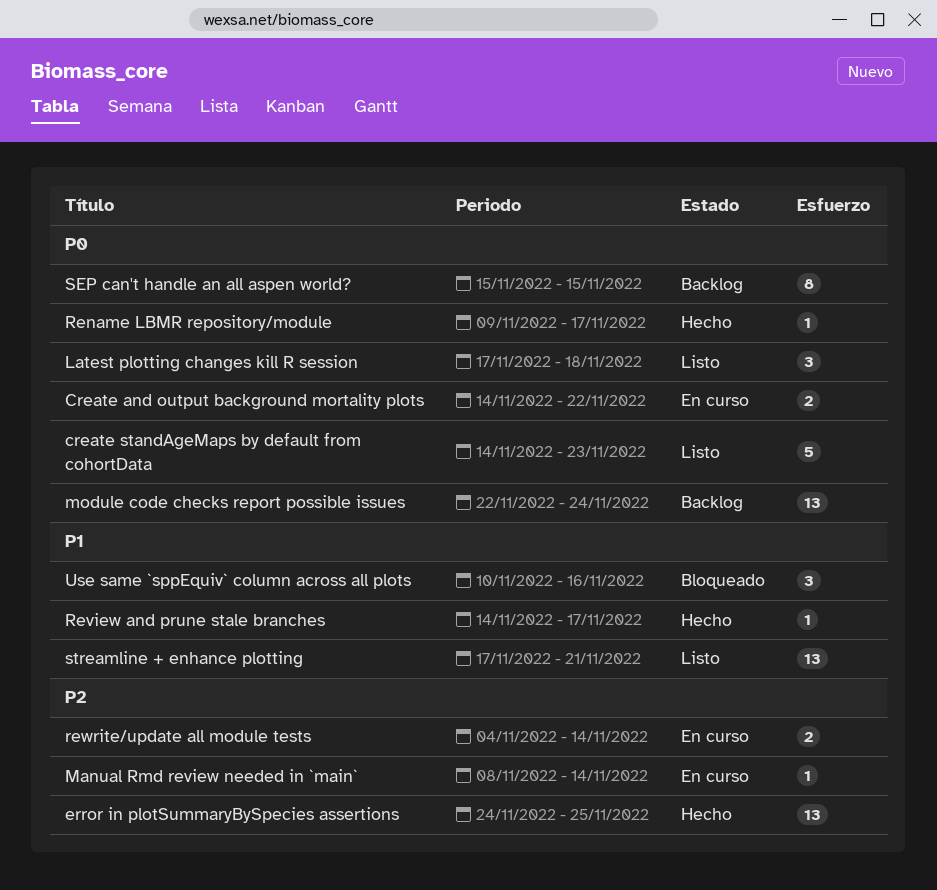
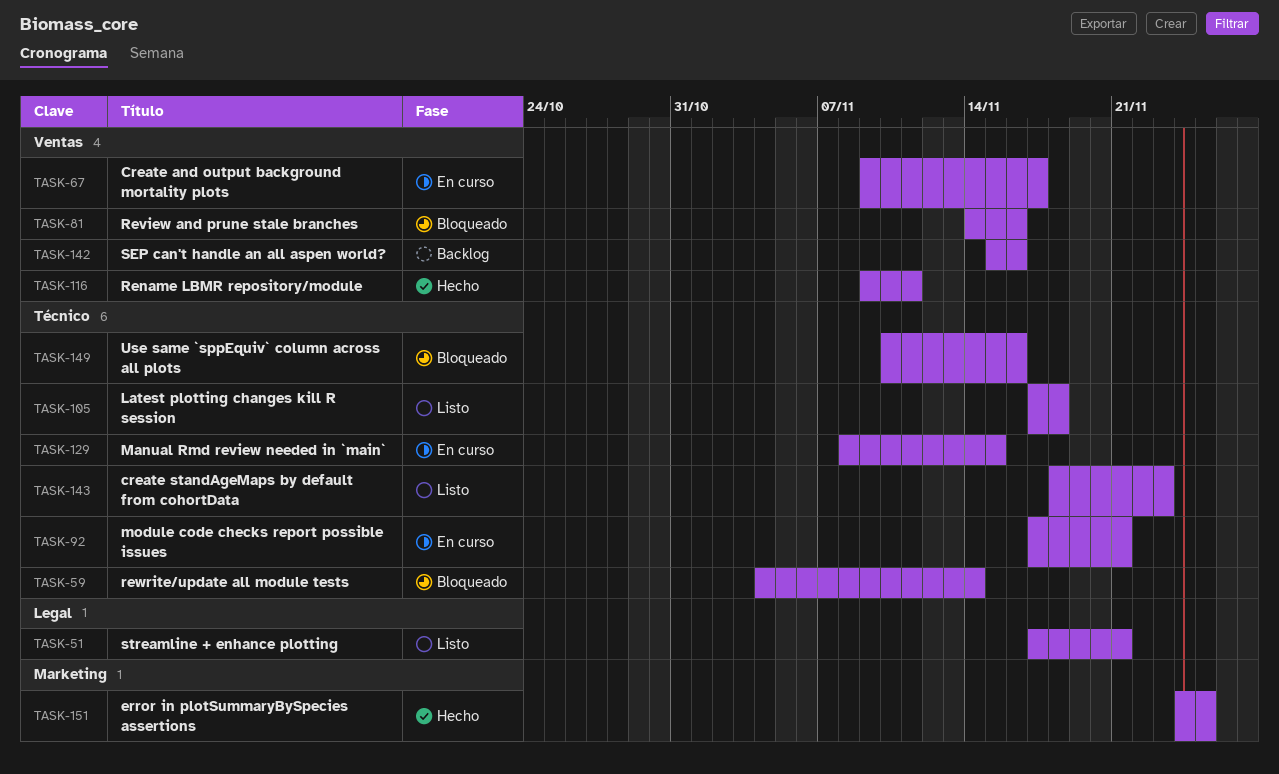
Create and output background mortality plots, start: Nov 14 -> Nov 9
Create and output background mortality plots, due: Nov 22 -> Nov 17
create standAgeMaps by default from cohortData, start: Nov 14 -> Nov 18
Manual Rmd review needed in `main`, due: Nov 14 -> Nov 15
module code checks report possible issues, status: Backlog -> En curso
module code checks report possible issues, start: Nov 22 -> Nov 17
module code checks report possible issues, due: Nov 24 -> Nov 21
Rename LBMR repository/module, due: Nov 17 -> Nov 11
Review and prune stale branches, status: Hecho -> Bloqueado
Review and prune stale branches, due: Nov 17 -> Nov 16
rewrite/update all module tests, status: En curso -> Bloqueado
SEP can't handle an all aspen world?, due: Nov 15 -> Nov 16

